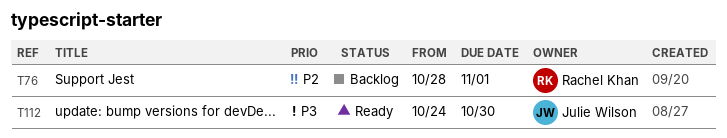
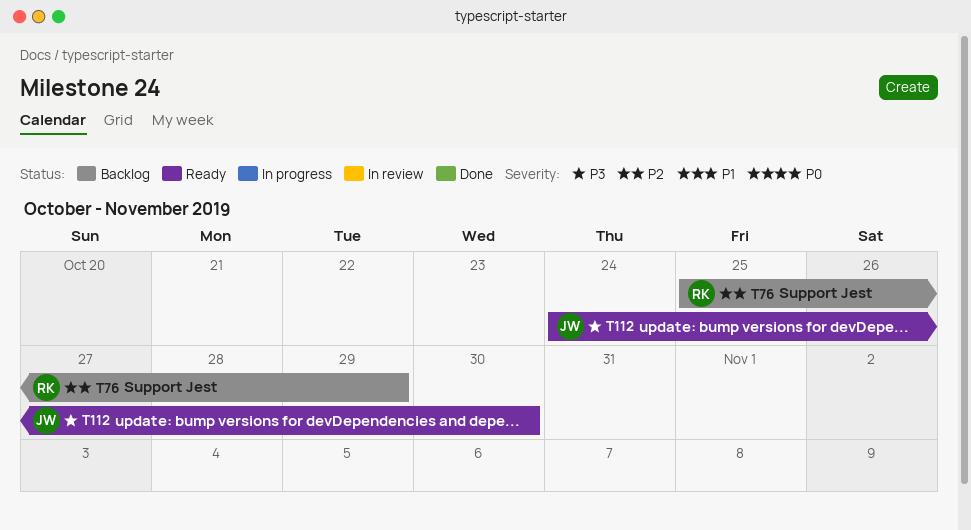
T76, start: Oct 28 -> Oct 25
T76, due: Nov 1 -> Oct 29

